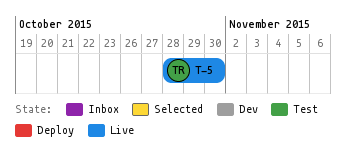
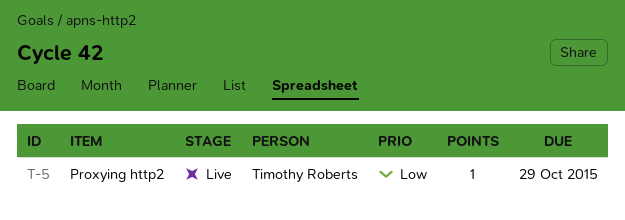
T-5, due: Oct 30 -> Oct 29

